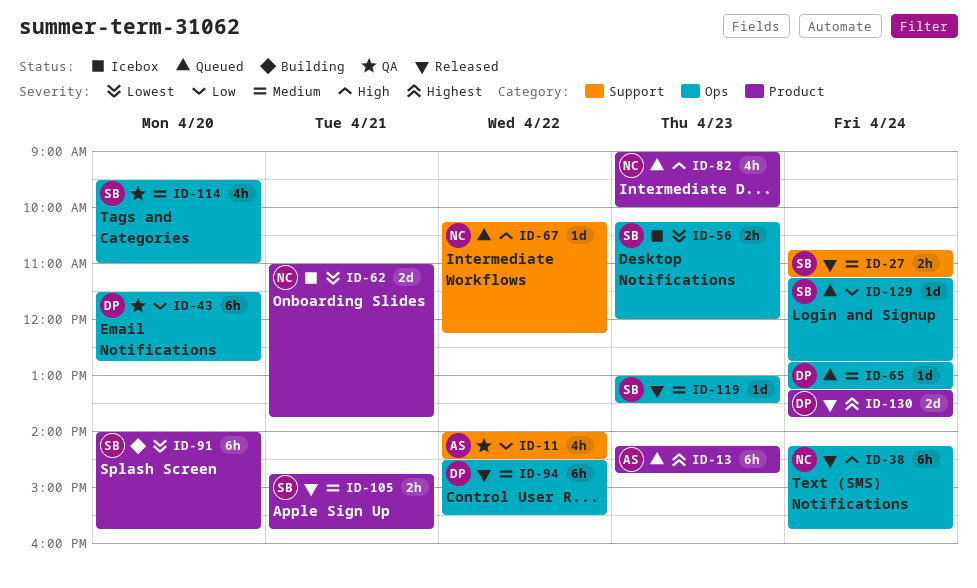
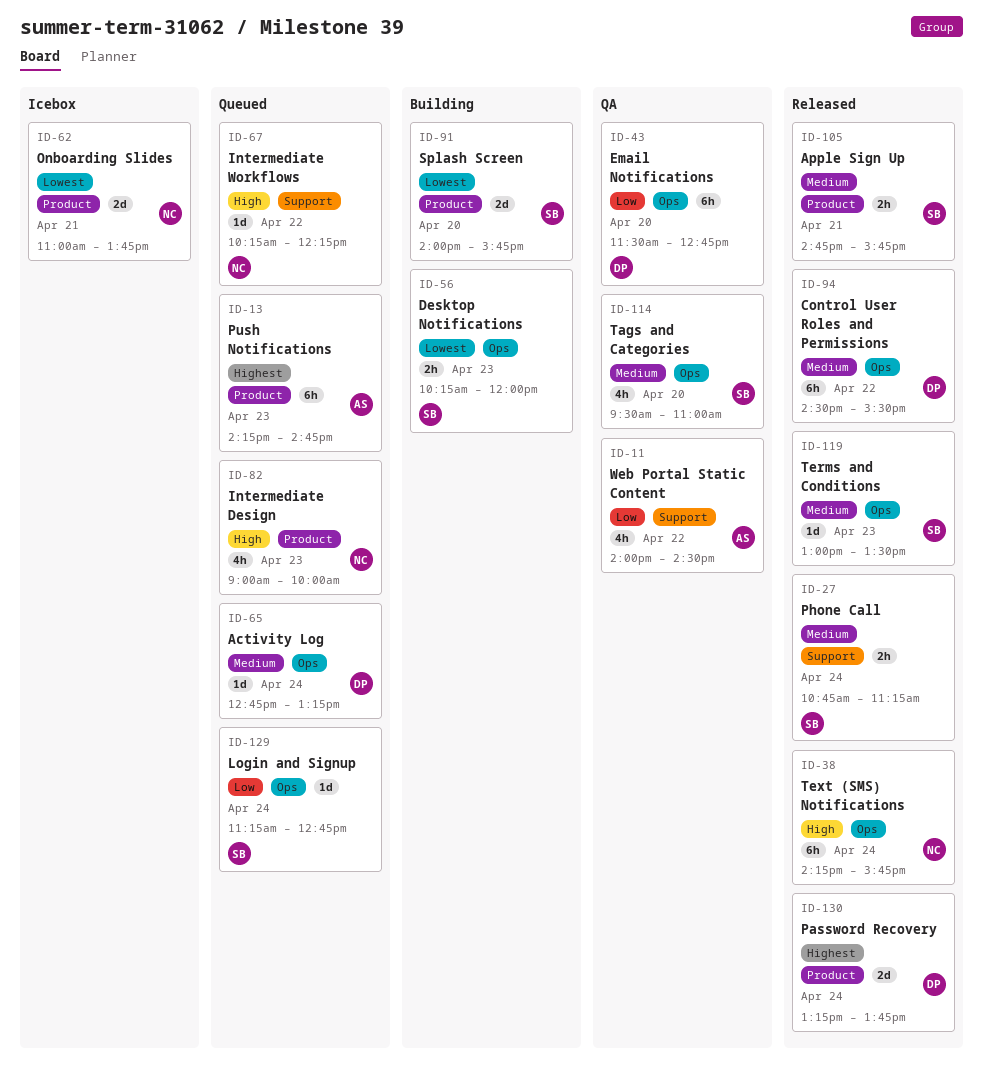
ID-56, status: Icebox -> Building
ID-91, estimate: 6h -> 2d

